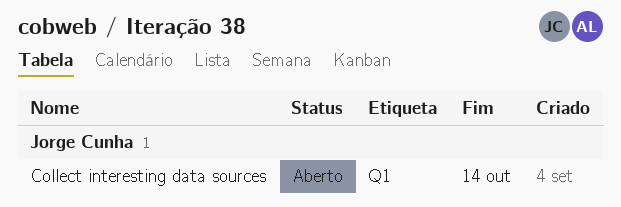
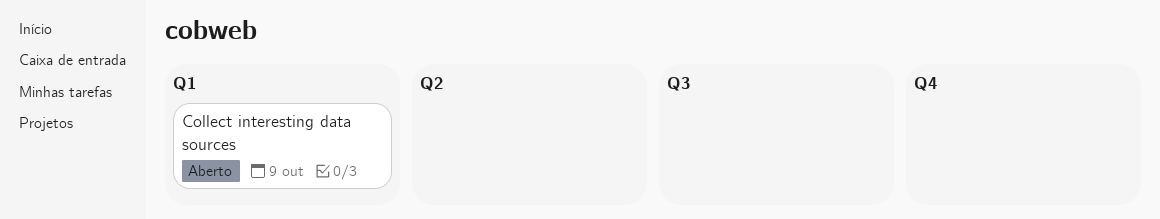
Collect interesting data sources, due: Oct 14 -> Oct 9

